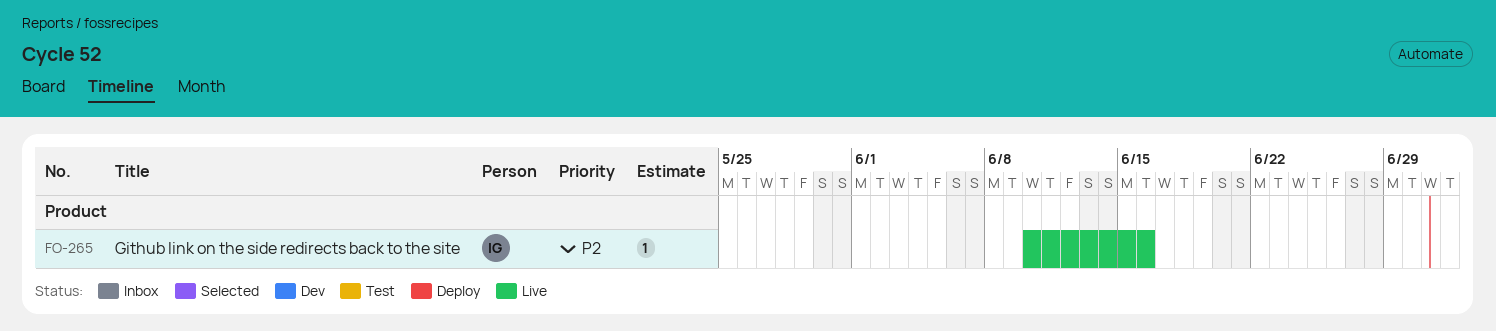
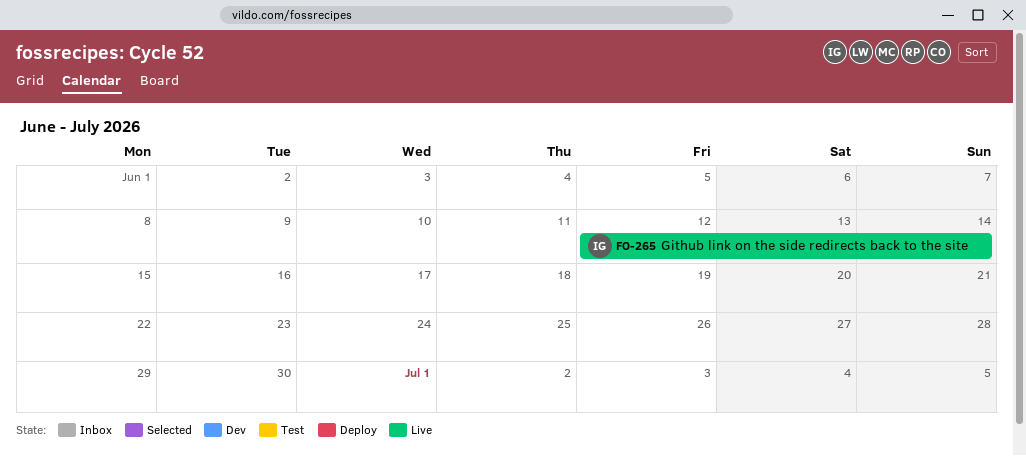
FO-265, start: Jun 10 -> Jun 12
FO-265, due: Jun 16 -> Jun 14

